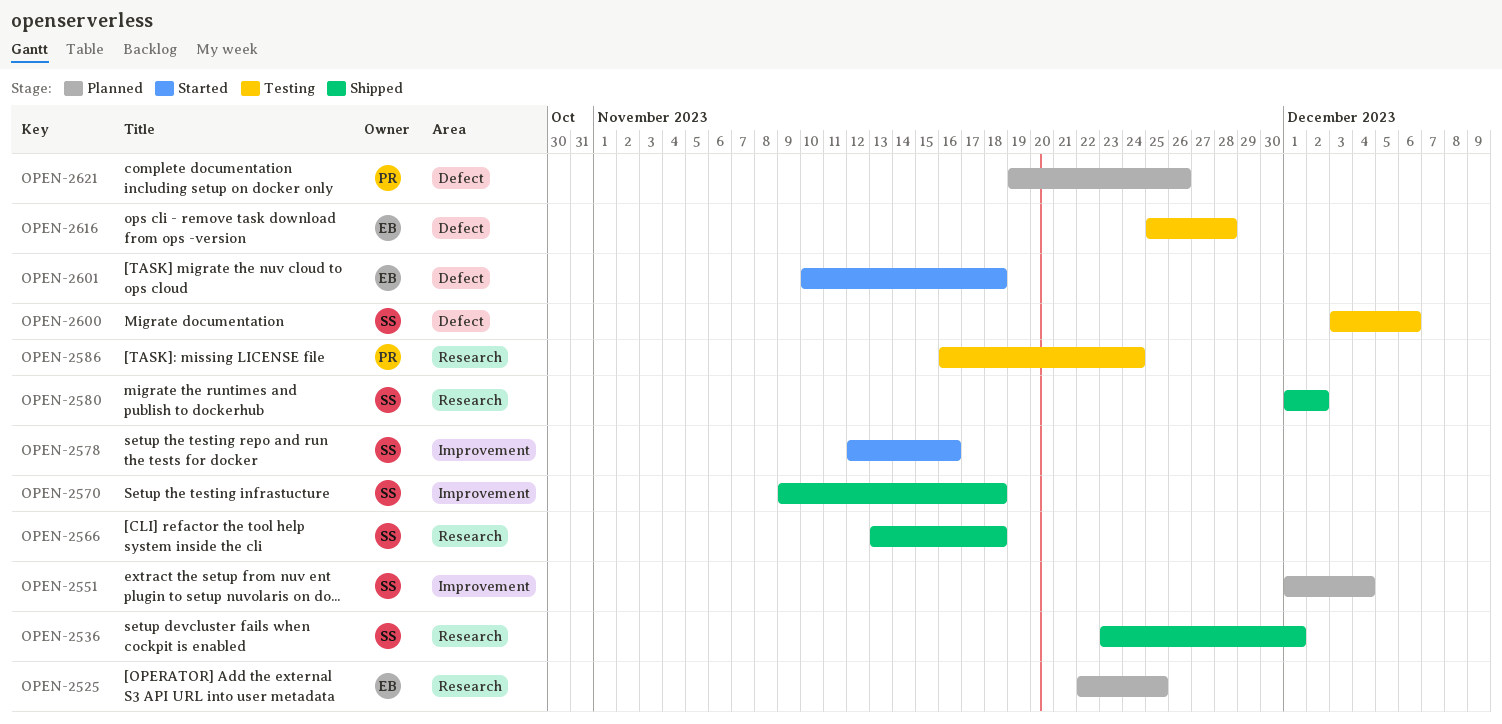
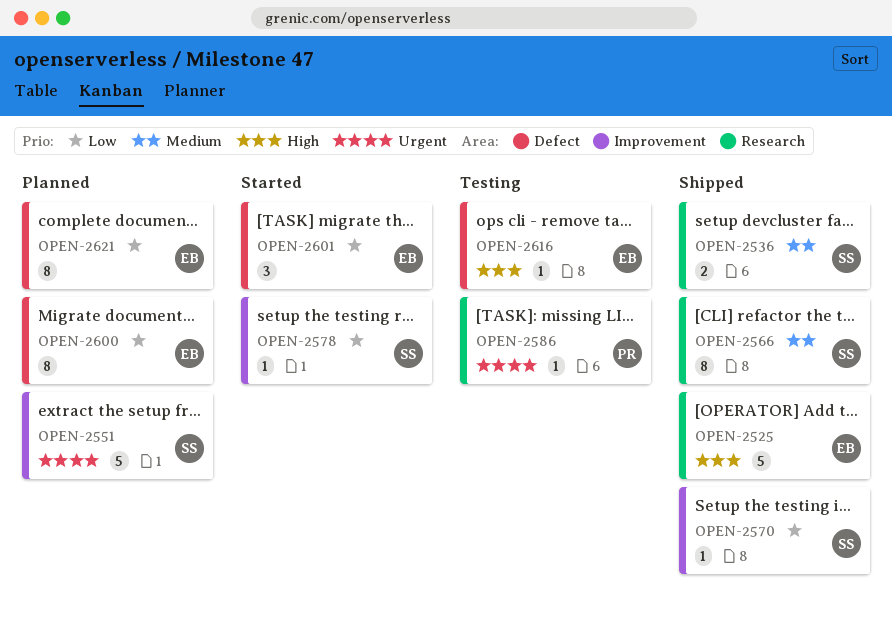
OPEN-2525, status: Planned -> Shipped
OPEN-2580: present -> none
OPEN-2600, status: Testing -> Planned
OPEN-2600, owner: SS -> EB
OPEN-2621, owner: PR -> EB

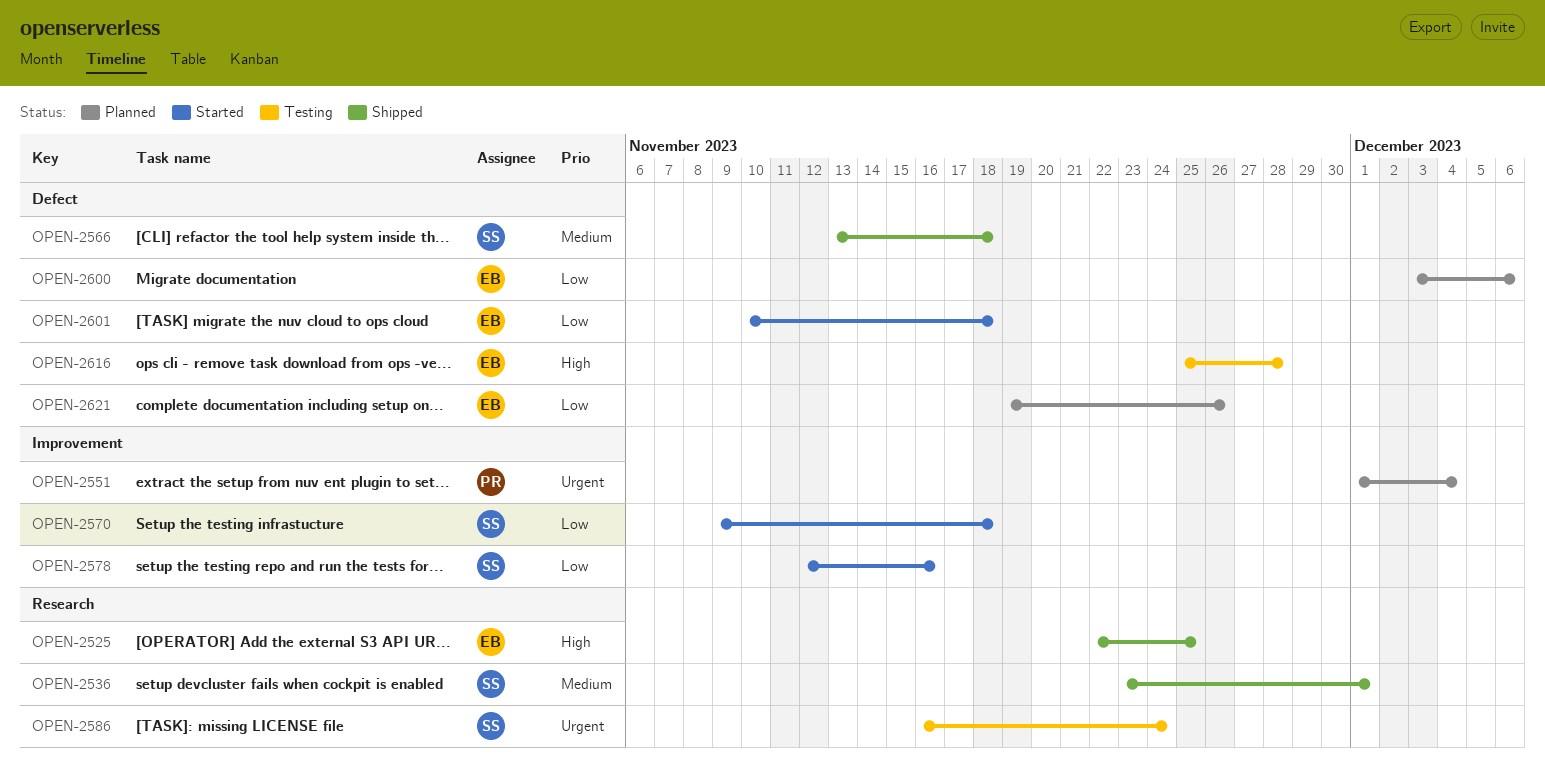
OPEN-2551, owner: SS -> PR
OPEN-2566, label: Research -> Defect
OPEN-2570, status: Shipped -> Started
OPEN-2586, owner: PR -> SS

